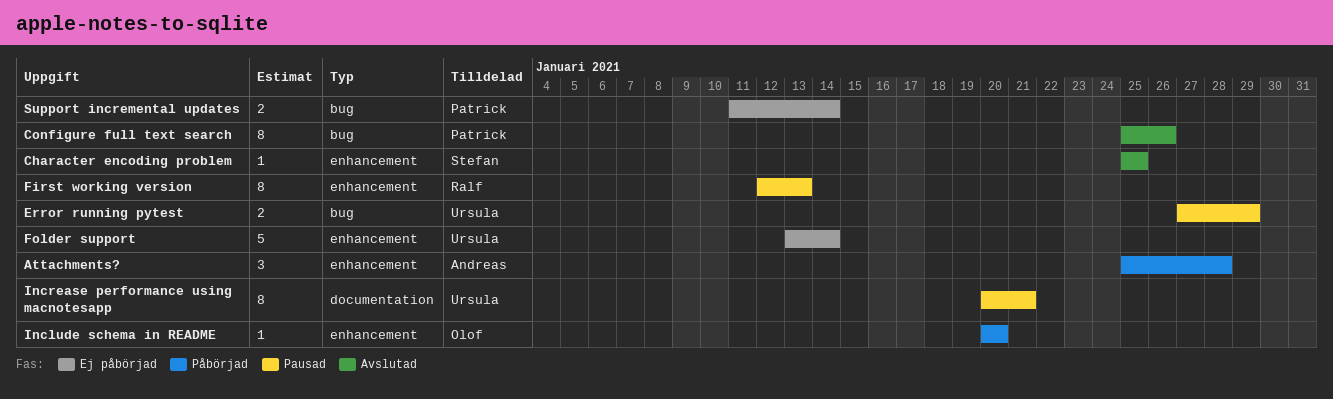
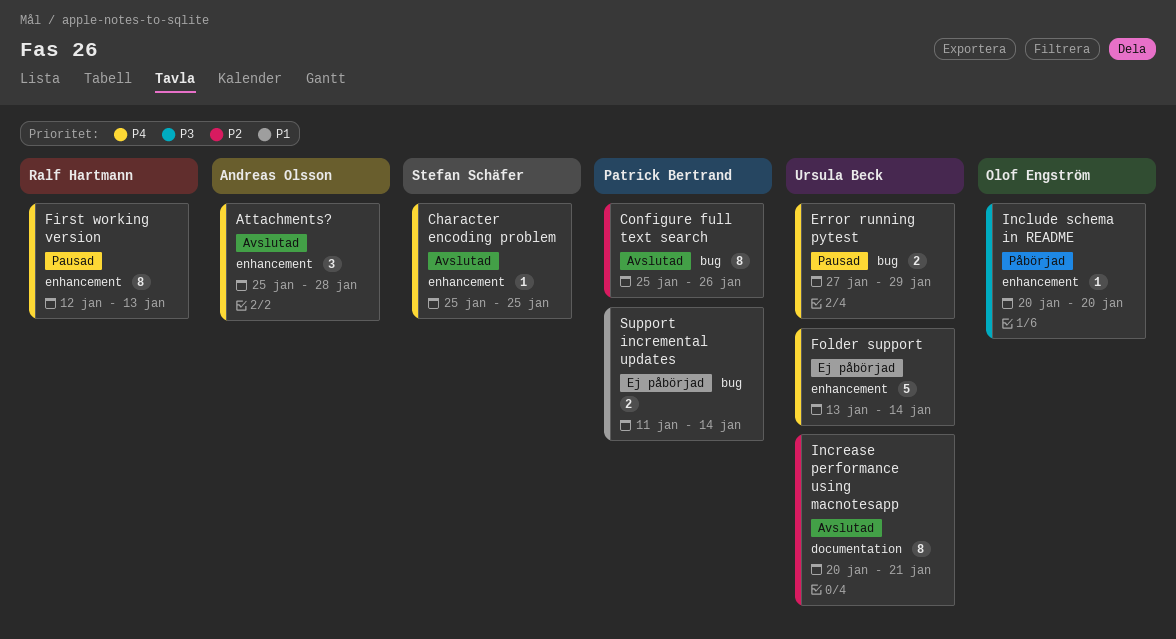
Attachments?, status: Påbörjad -> Avslutad
Increase performance using macnotesapp, status: Pausad -> Avslutad

